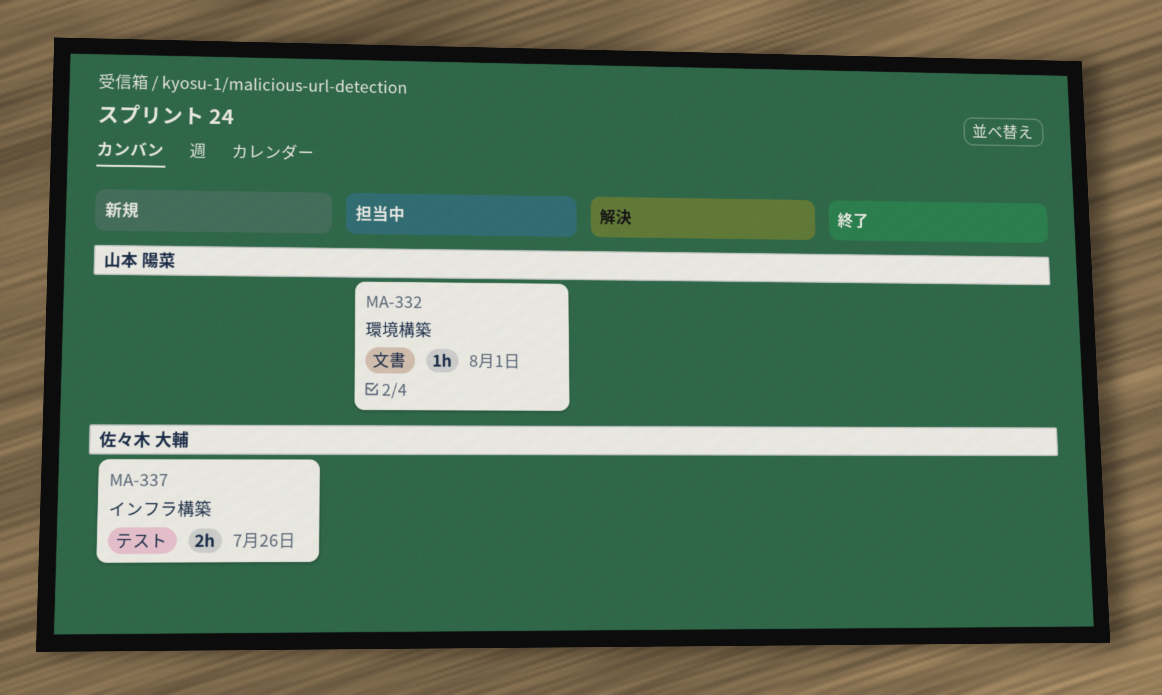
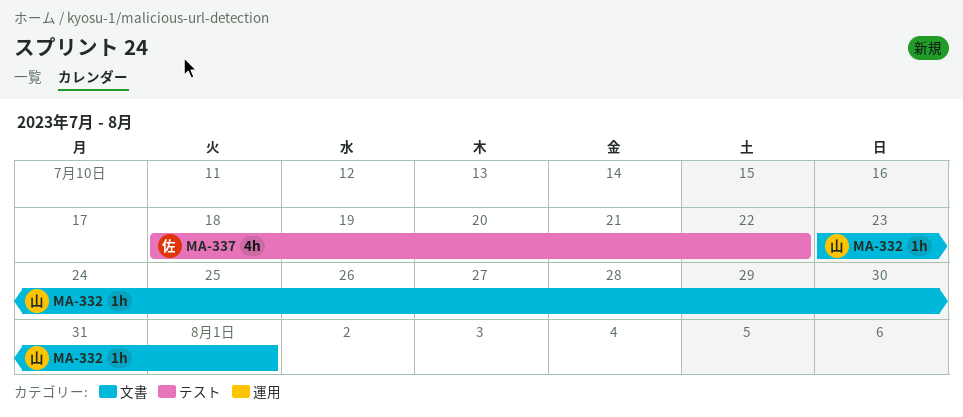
MA-337, estimate: 2h -> 4h
MA-337, due: Jul 26 -> Jul 22

